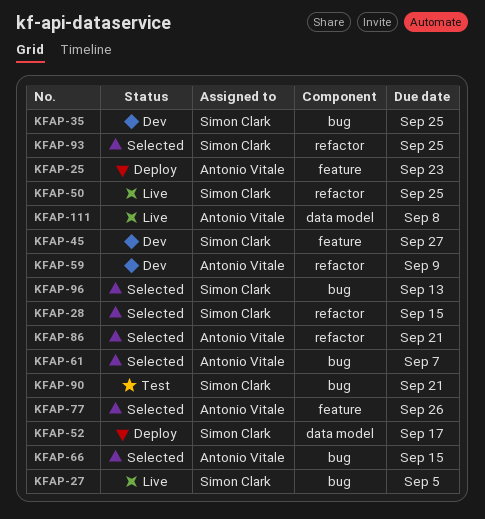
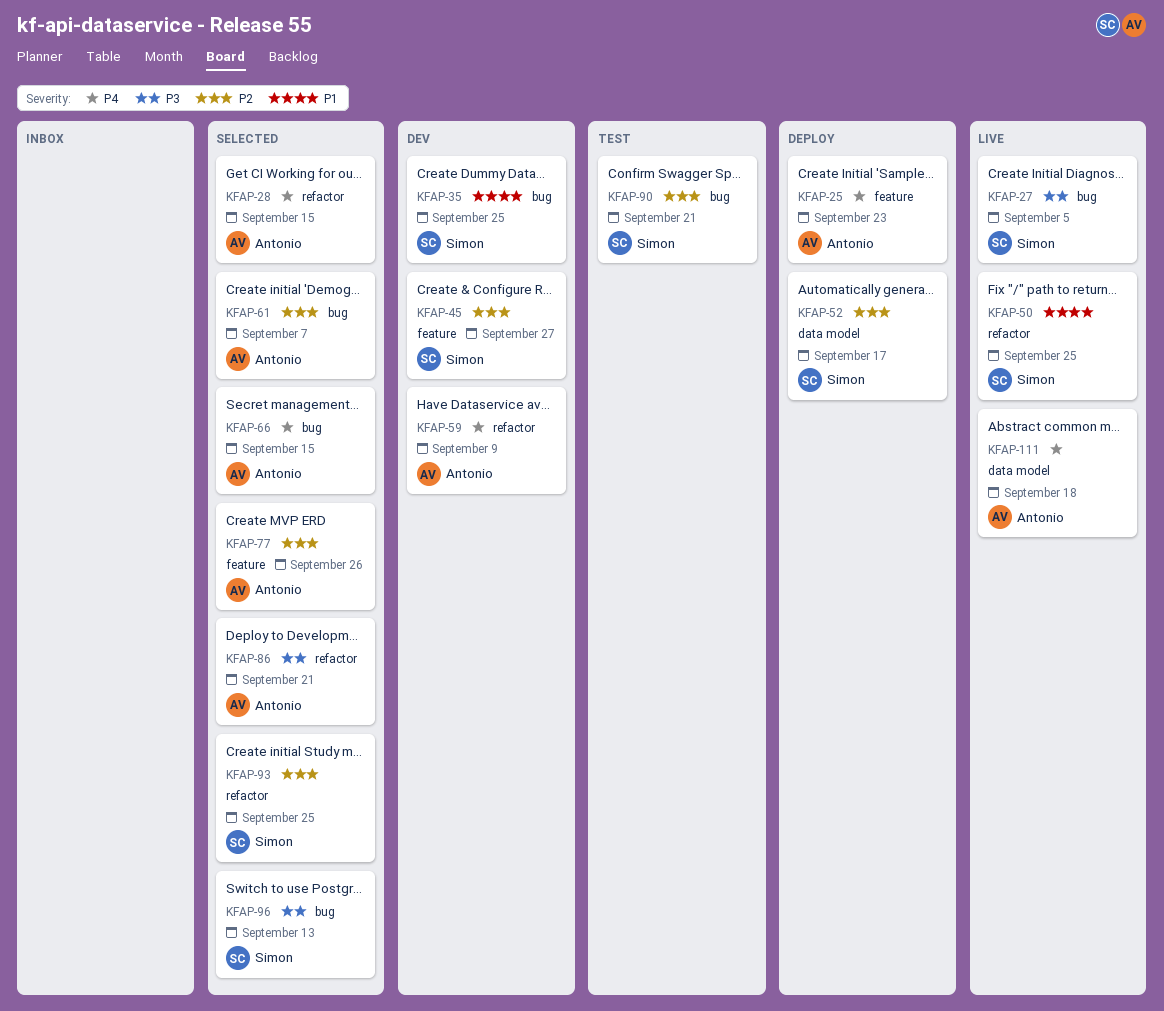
KFAP-28, owner: Simon Clark -> Antonio Vitale
KFAP-111, due: Sep 8 -> Sep 18

